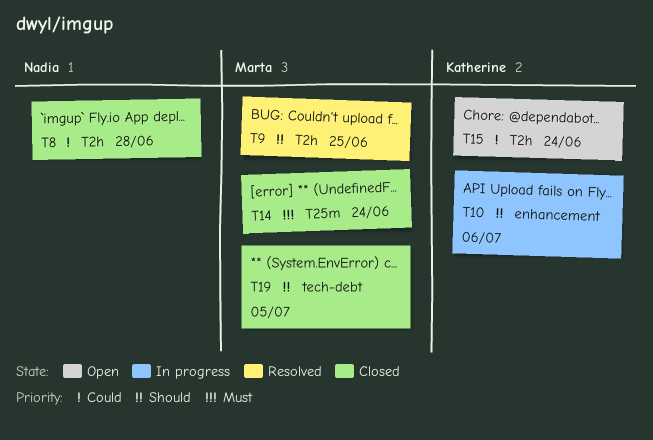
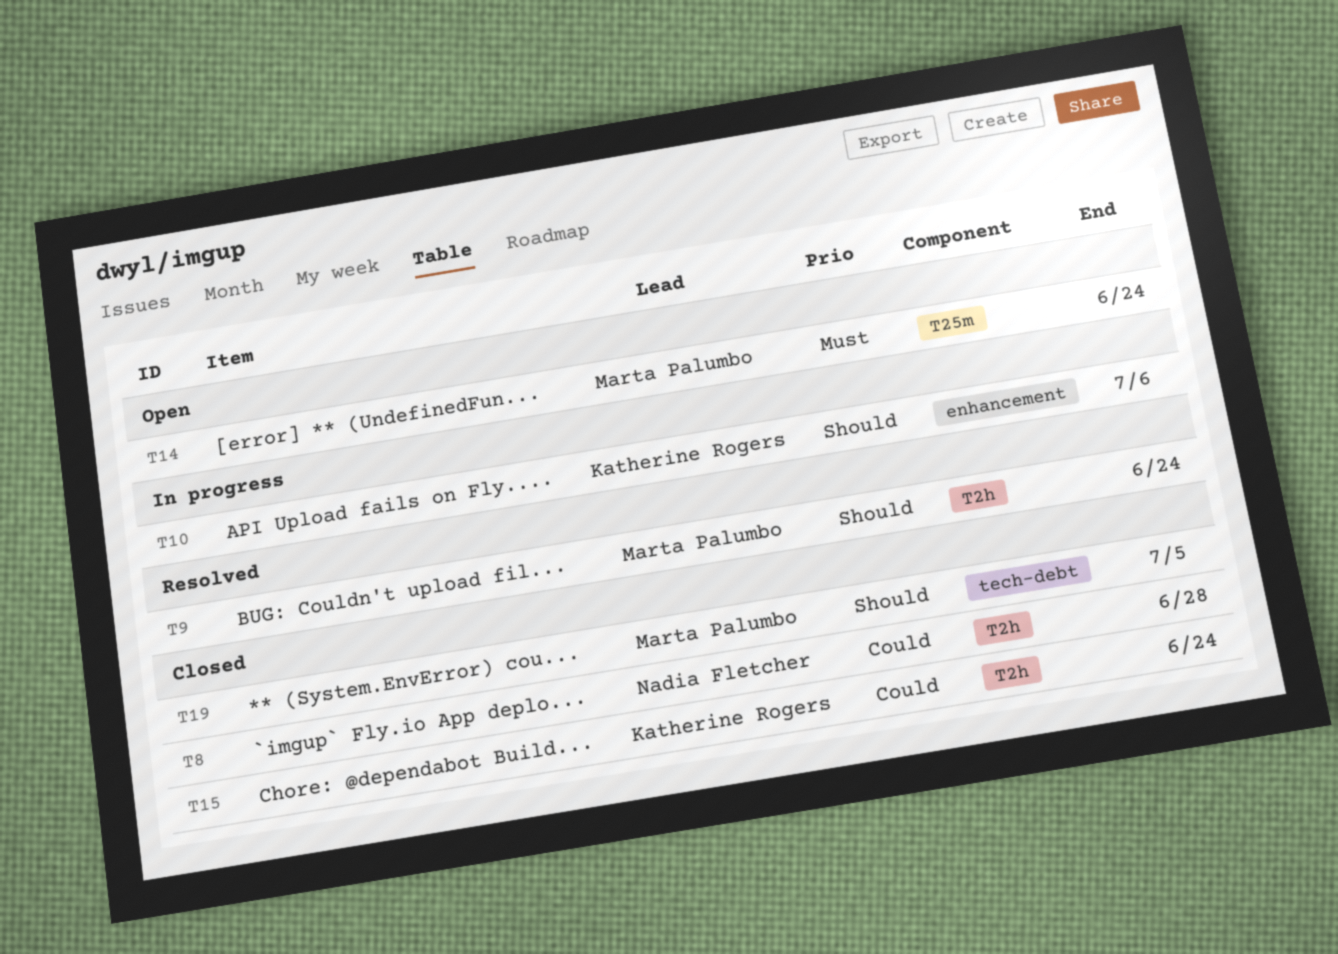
T9, due: Jun 25 -> Jun 24
T14, status: Closed -> Open
T15, status: Open -> Closed

